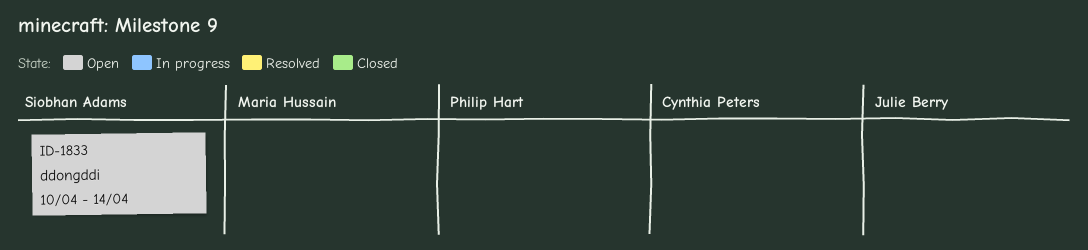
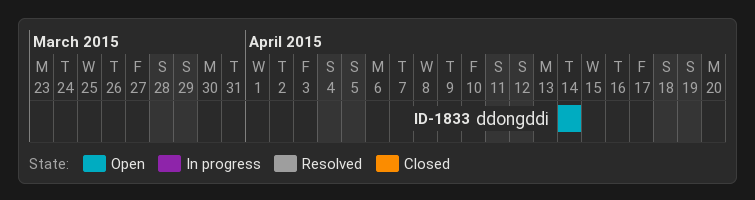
ID-1833, start: Apr 10 -> Apr 14

